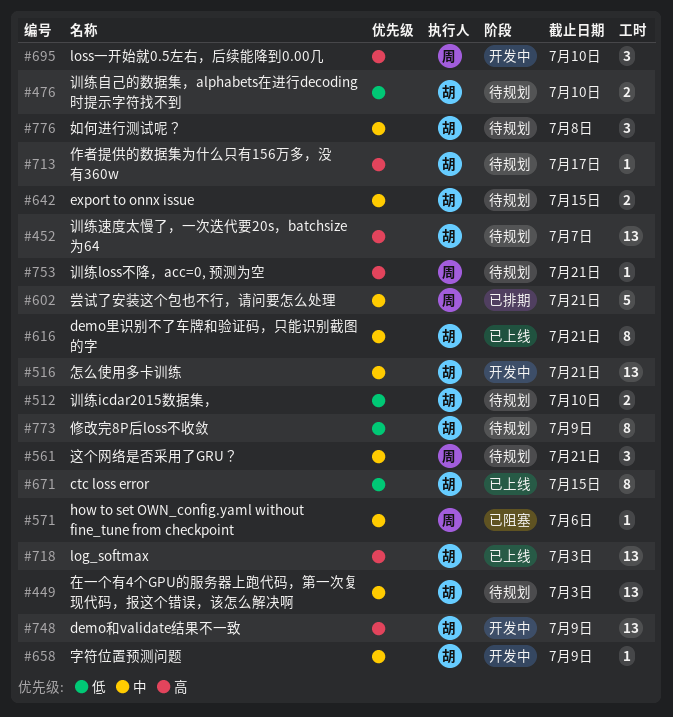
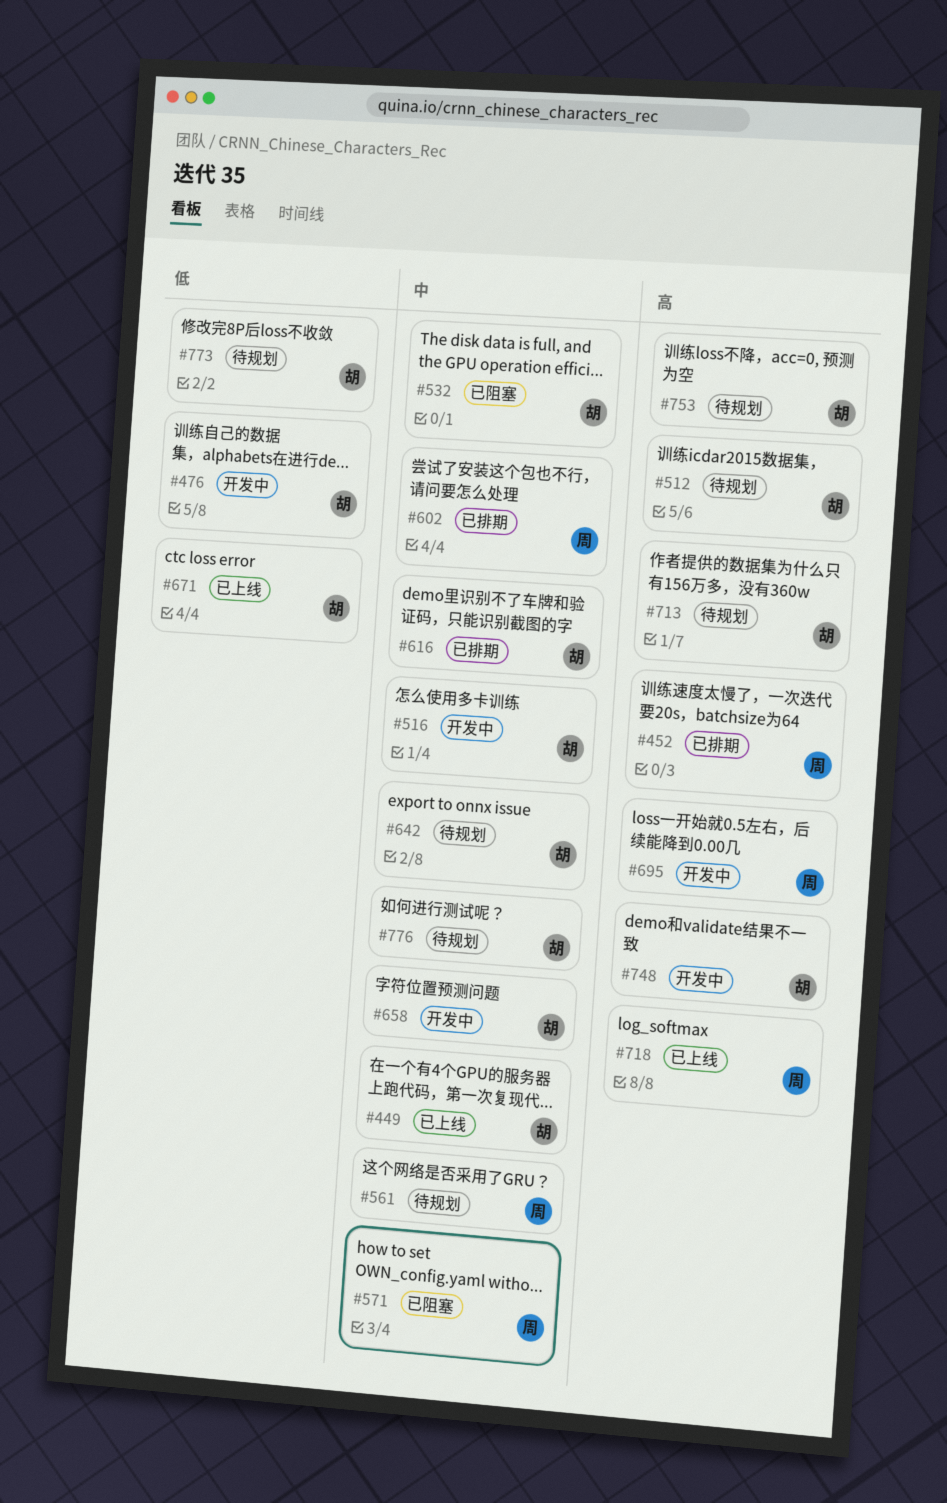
#449, status: 待规划 -> 已上线
#452, status: 待规划 -> 已排期
#452, owner: 胡 -> 周
#476, status: 待规划 -> 开发中
#512, priority: 低 -> 高
#532: none -> present
#616, status: 已上线 -> 已排期
#718, owner: 胡 -> 周
#753, owner: 周 -> 胡

